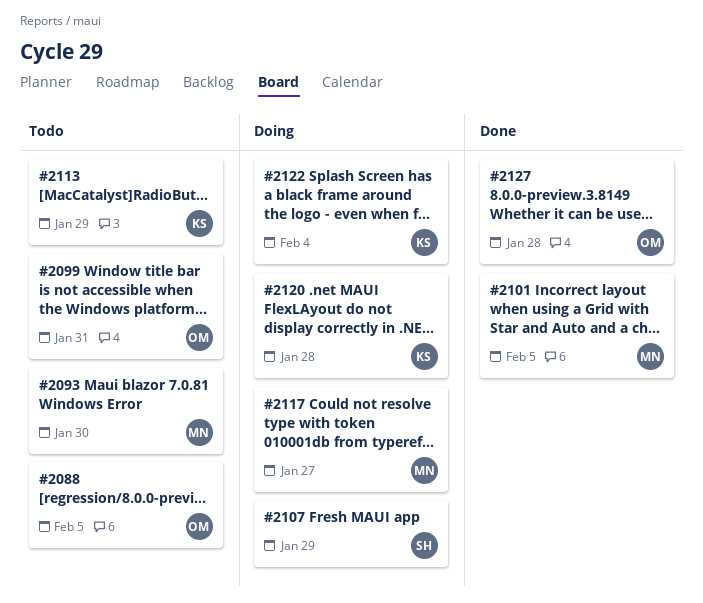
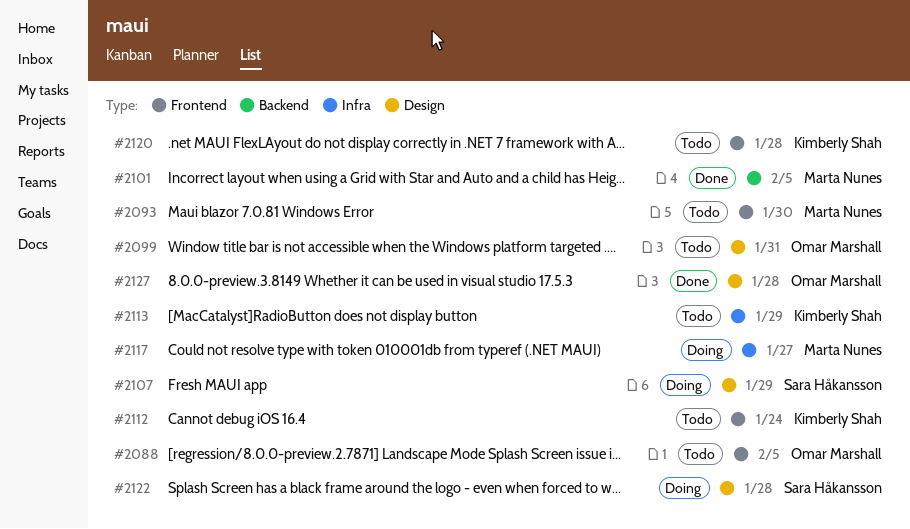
#2112: none -> present
#2120, status: Doing -> Todo
#2122, owner: Kimberly Shah -> Sara Håkansson
#2122, due: Feb 4 -> Jan 28

